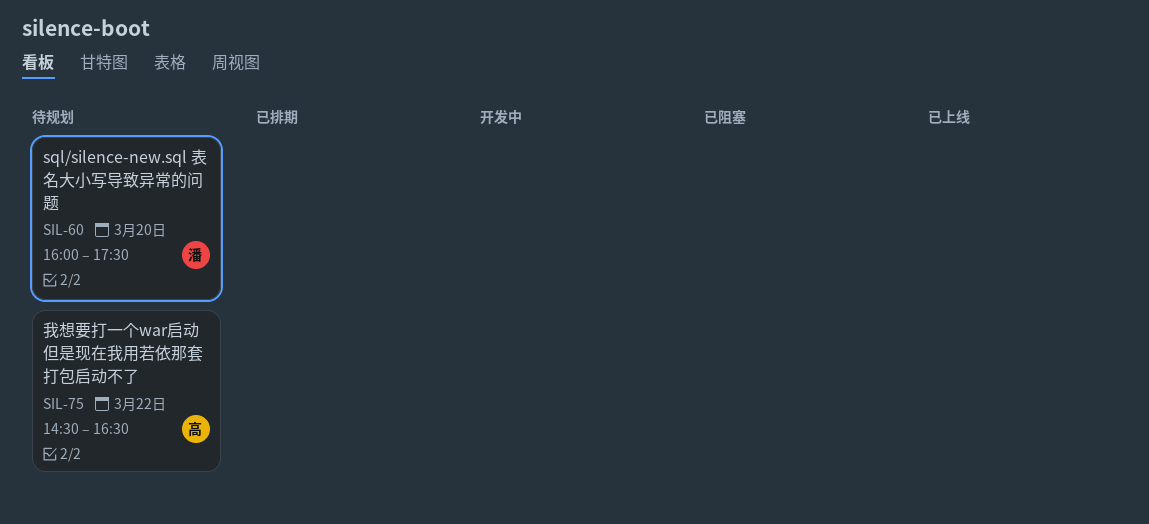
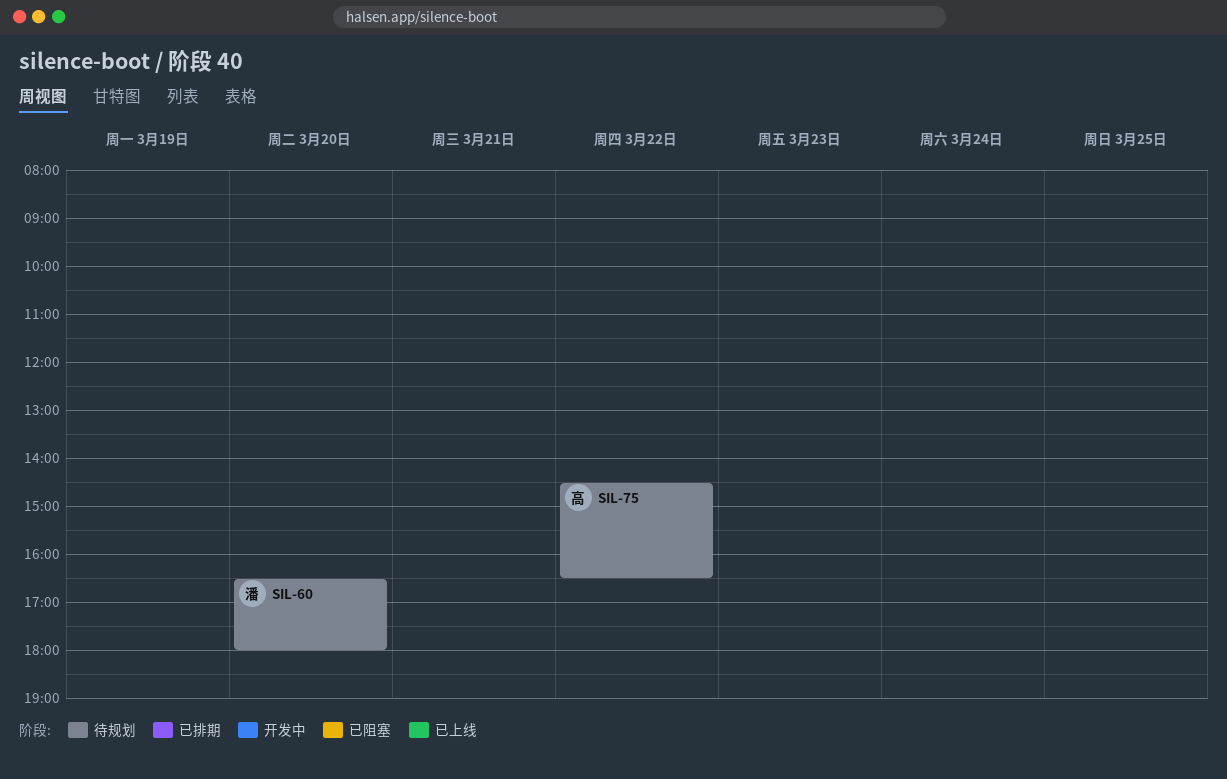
SIL-60, begins: 16:00 -> 16:30
SIL-60, ends: 17:30 -> 18:00

